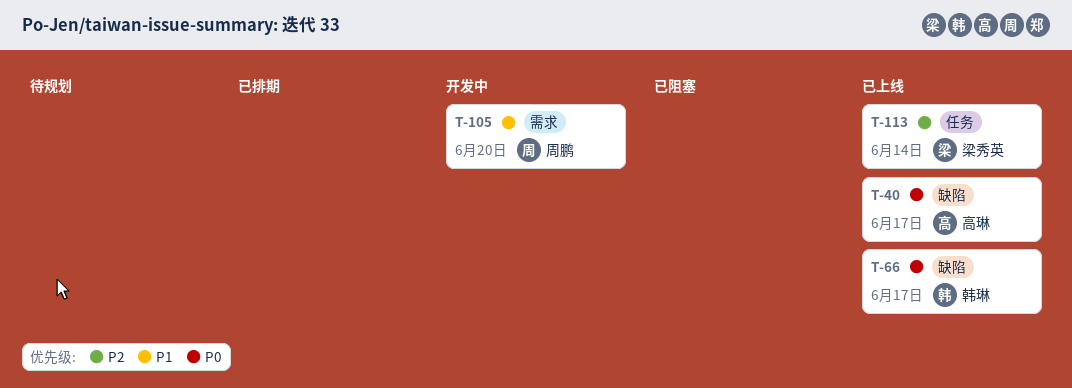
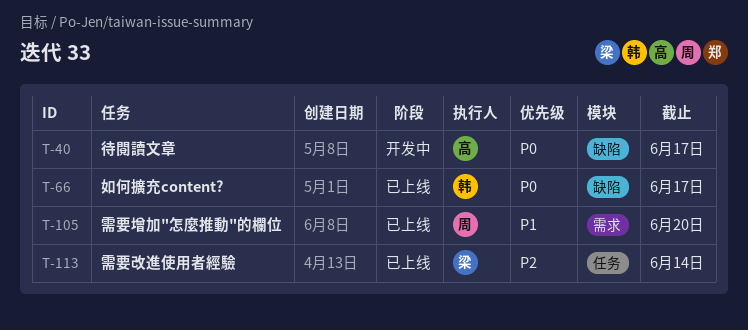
T-40, status: 已上线 -> 开发中
T-105, status: 开发中 -> 已上线

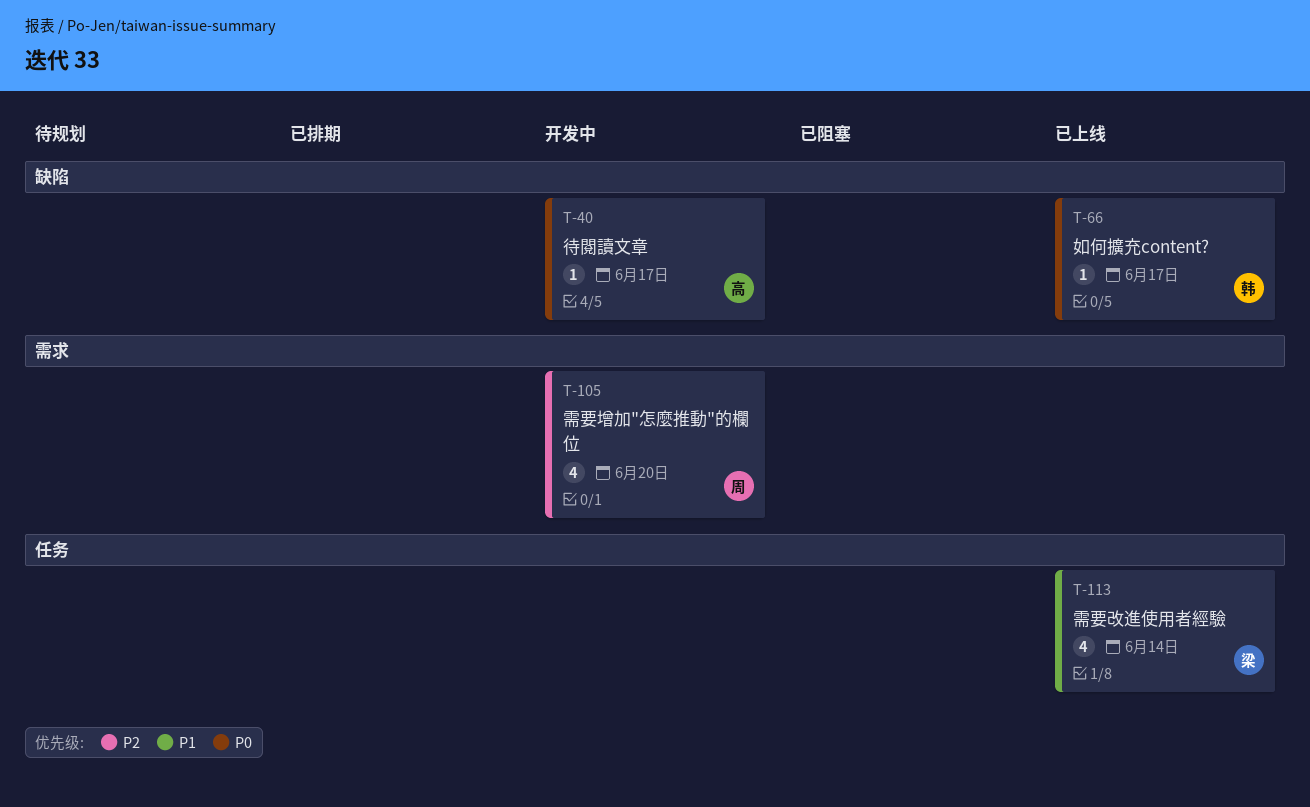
T-105, status: 已上线 -> 开发中
T-105, priority: P1 -> P2
T-113, priority: P2 -> P1

